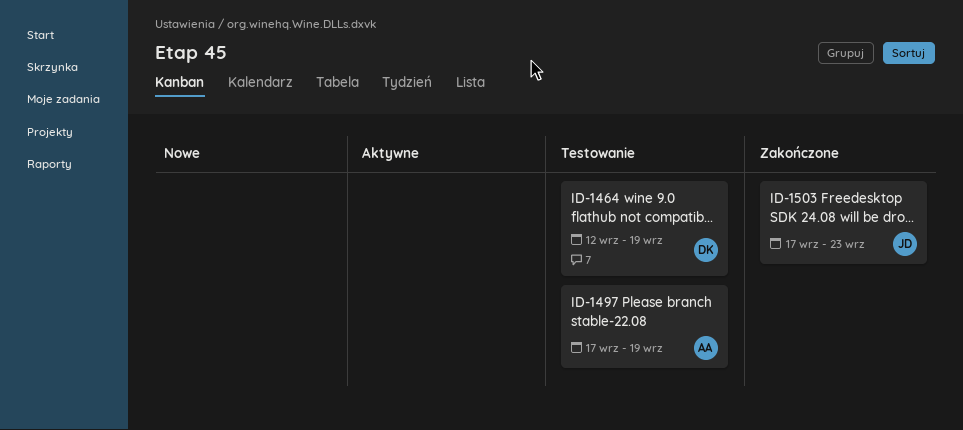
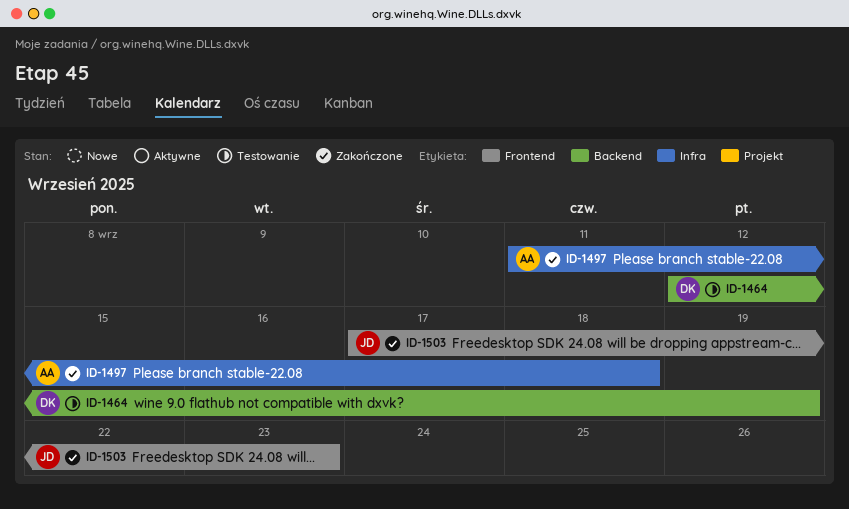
ID-1497, status: Testowanie -> Zakończone
ID-1497, start: Sep 17 -> Sep 11
ID-1497, due: Sep 19 -> Sep 18

